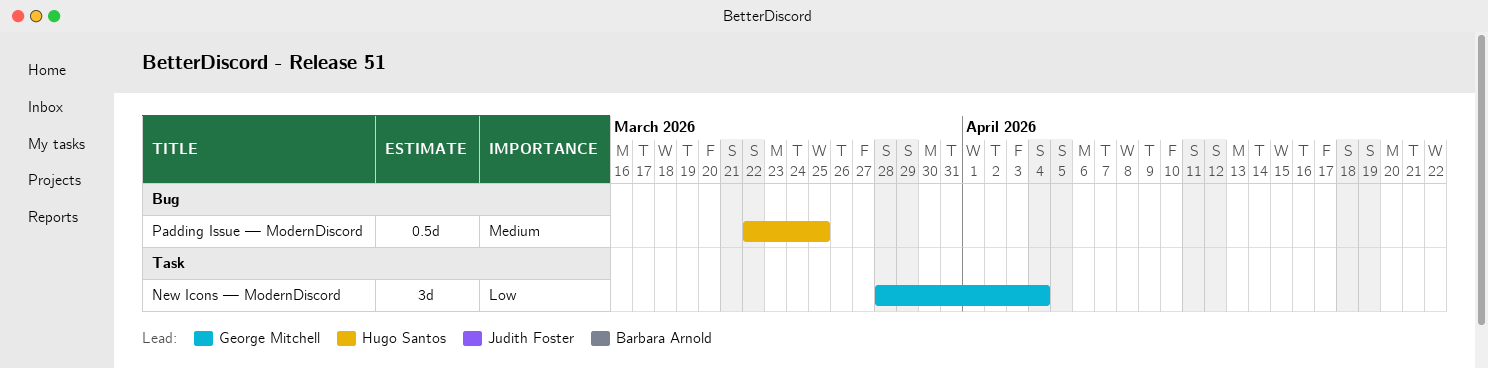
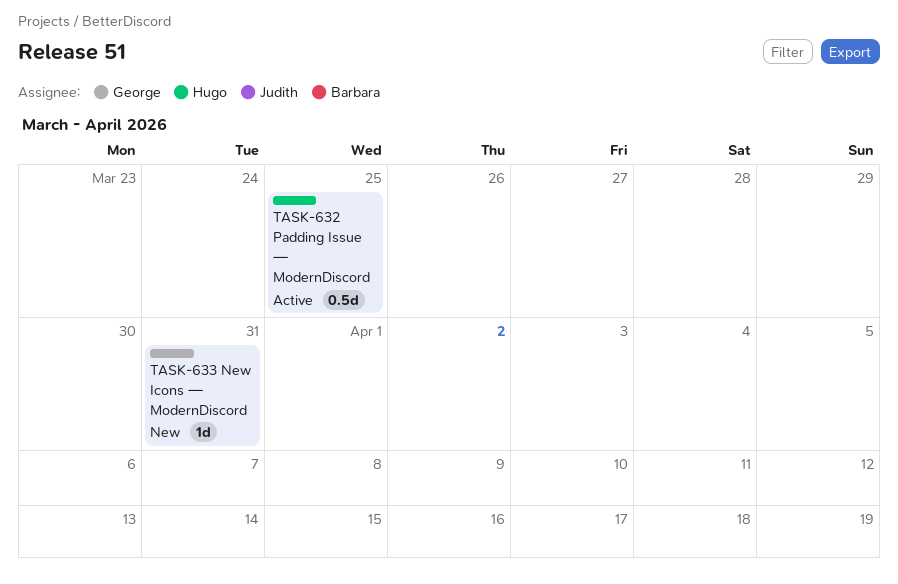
New Icons — ModernDiscord, estimate: 3d -> 1d
New Icons — ModernDiscord, due: Apr 4 -> Mar 31

